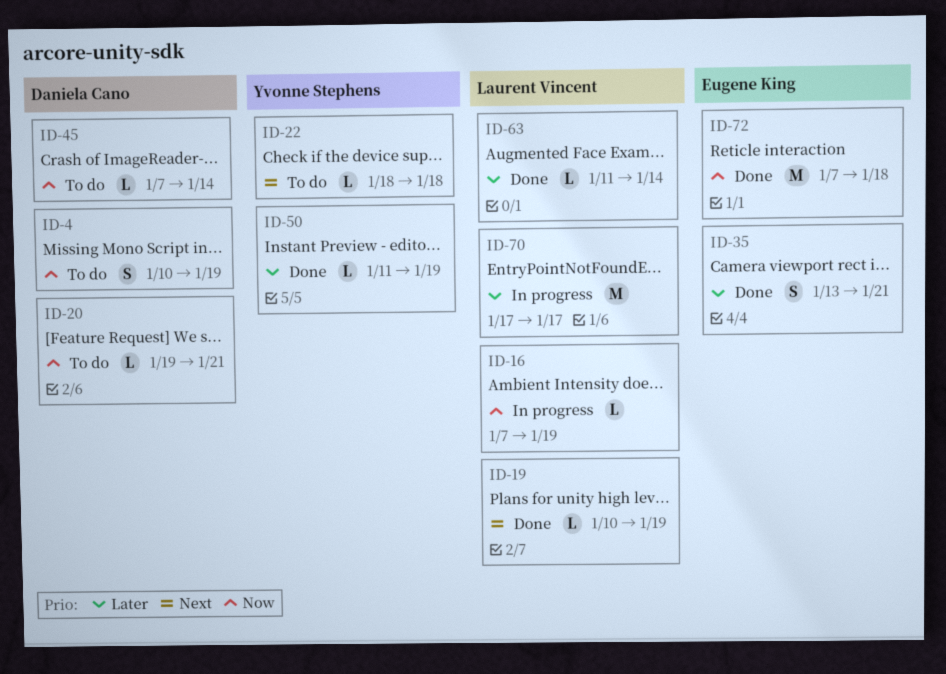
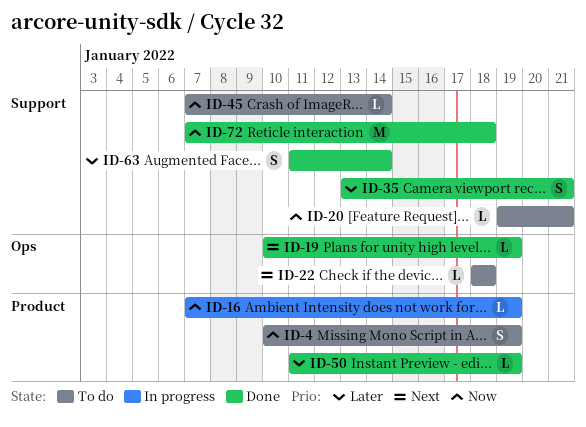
ID-63, estimate: L -> S
ID-70: present -> none

